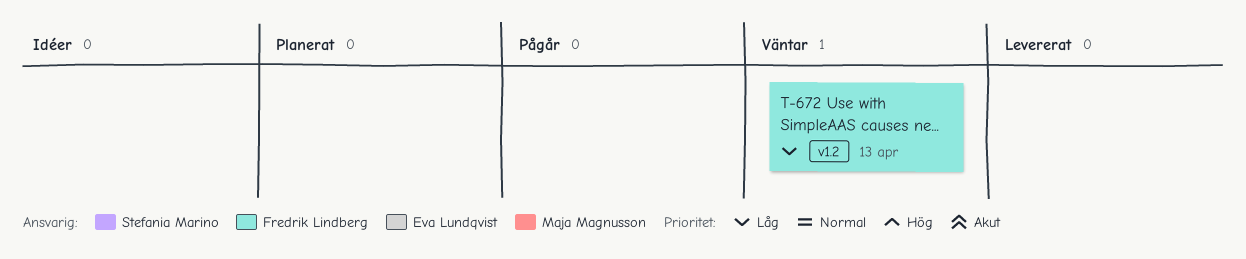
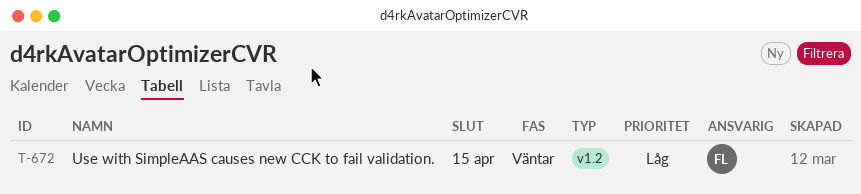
T-672, due: Apr 13 -> Apr 15

